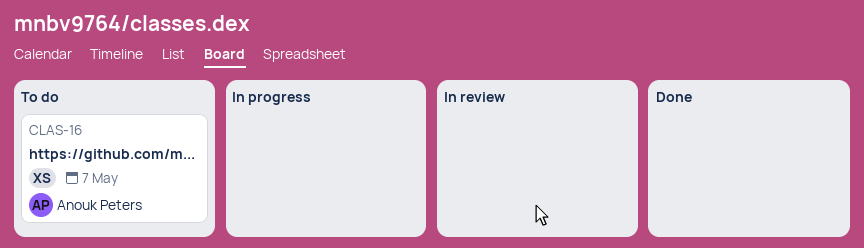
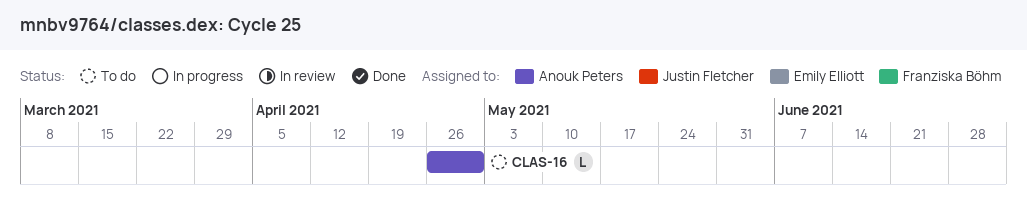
CLAS-16, estimate: XS -> L
CLAS-16, due: May 7 -> Apr 30

